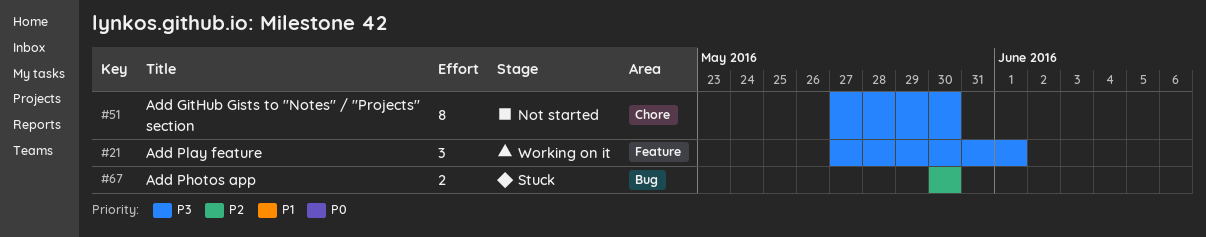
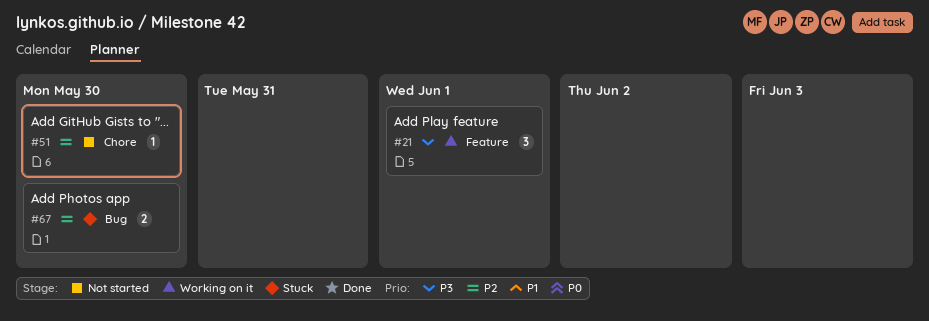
#51, priority: P3 -> P2
#51, estimate: 8 -> 1

